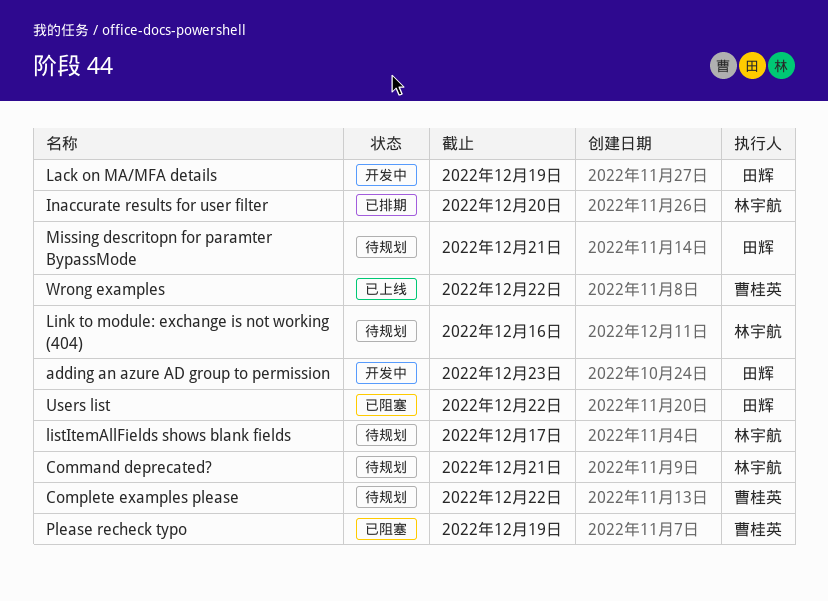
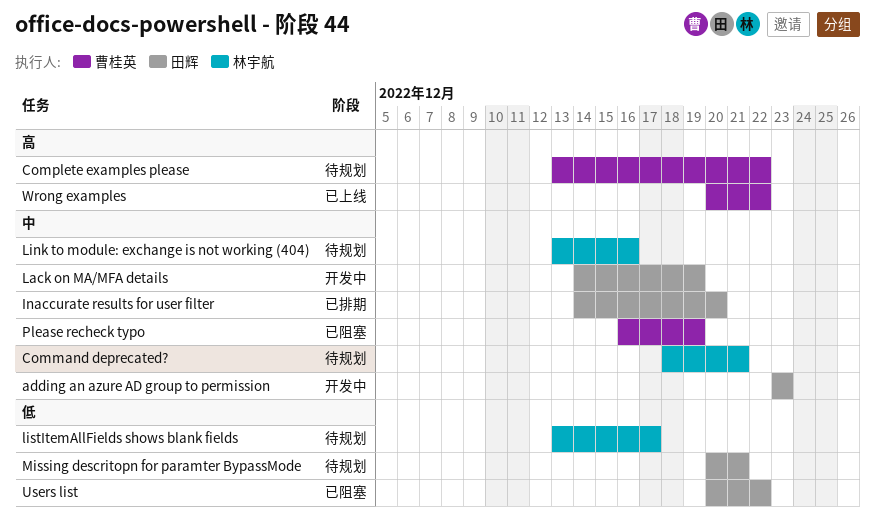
Inaccurate results for user filter, owner: 林宇航 -> 田辉

